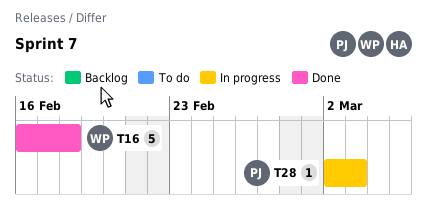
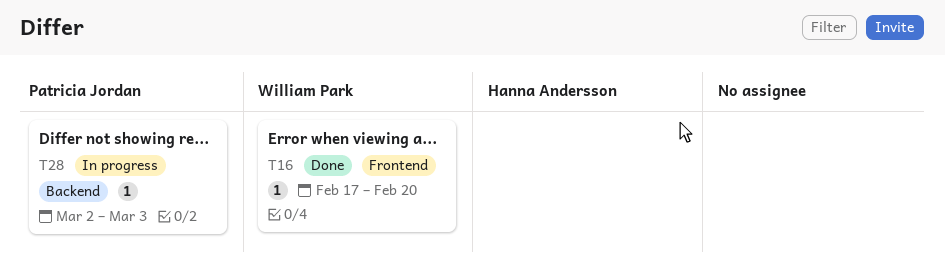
T16, estimate: 5 -> 1
T16, start: Feb 16 -> Feb 17
T16, due: Feb 18 -> Feb 20

